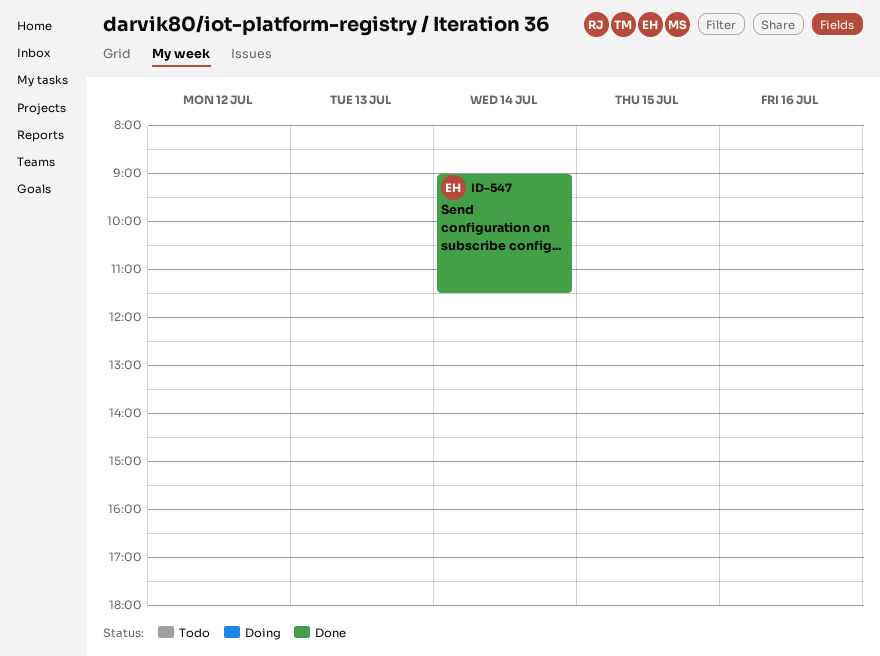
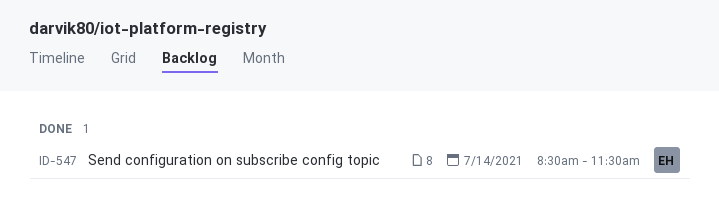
ID-547, begins: 09:00 -> 08:30

